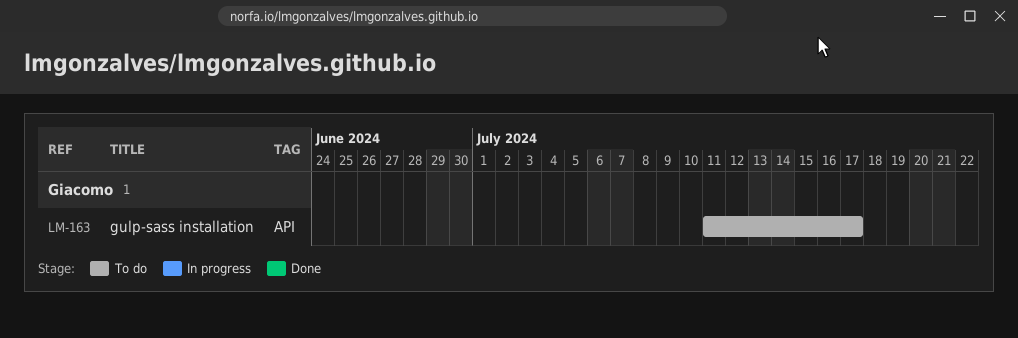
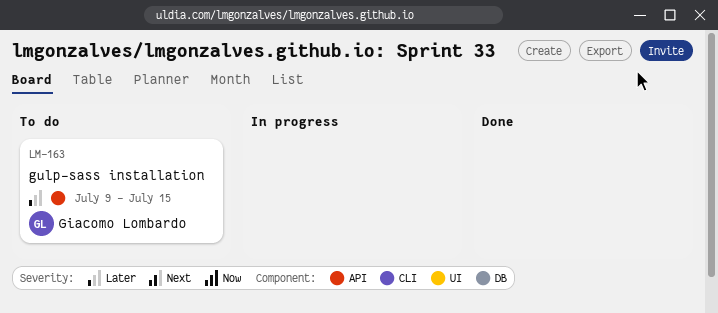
LM-163, start: Jul 11 -> Jul 9
LM-163, due: Jul 17 -> Jul 15

